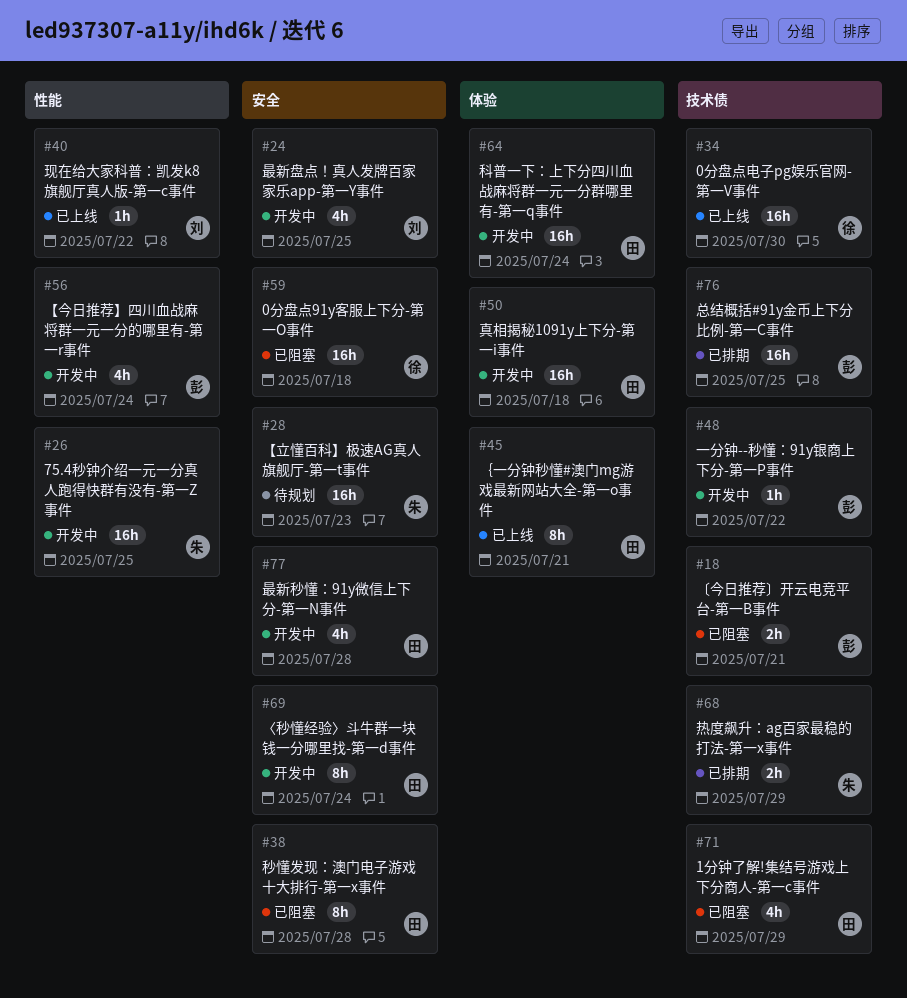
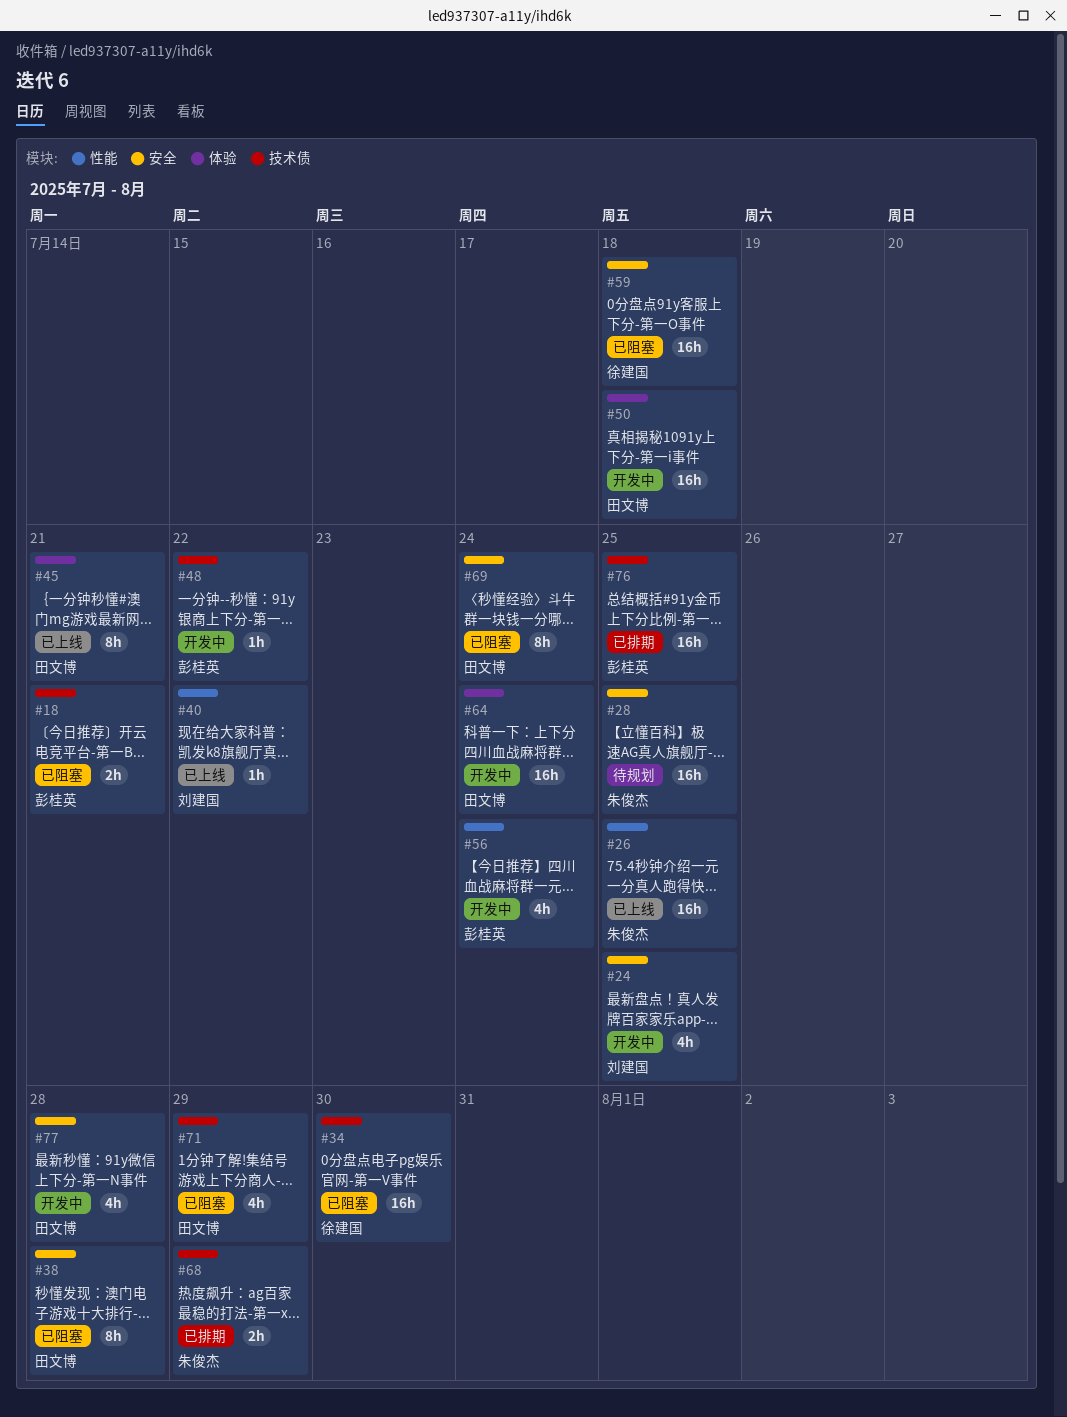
#26, status: 开发中 -> 已上线
#28, due: Jul 23 -> Jul 25
#34, status: 已上线 -> 已阻塞
#69, status: 开发中 -> 已阻塞

